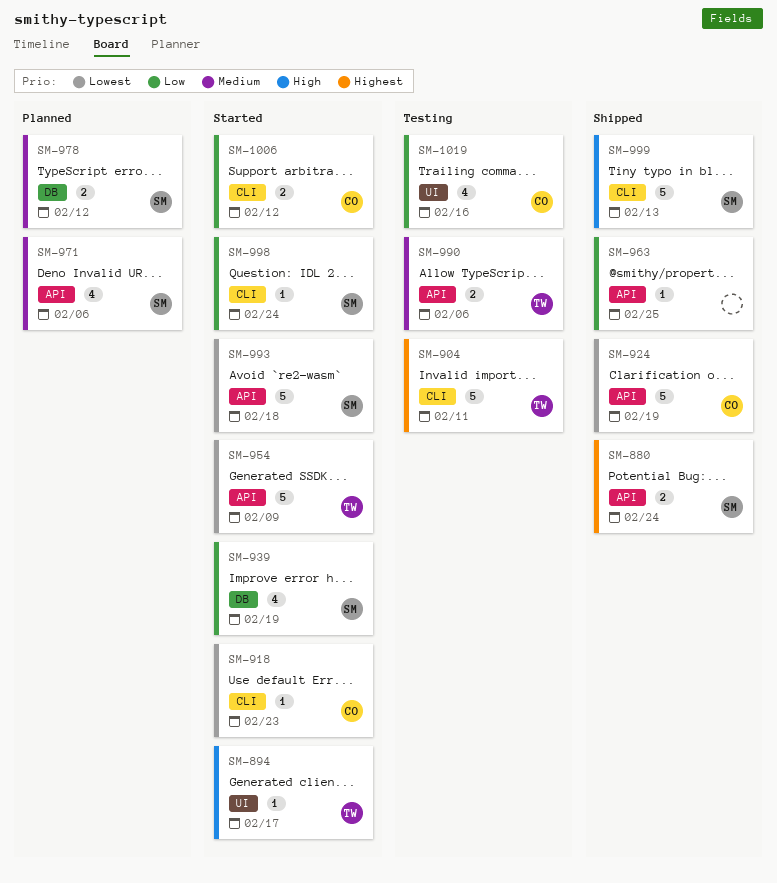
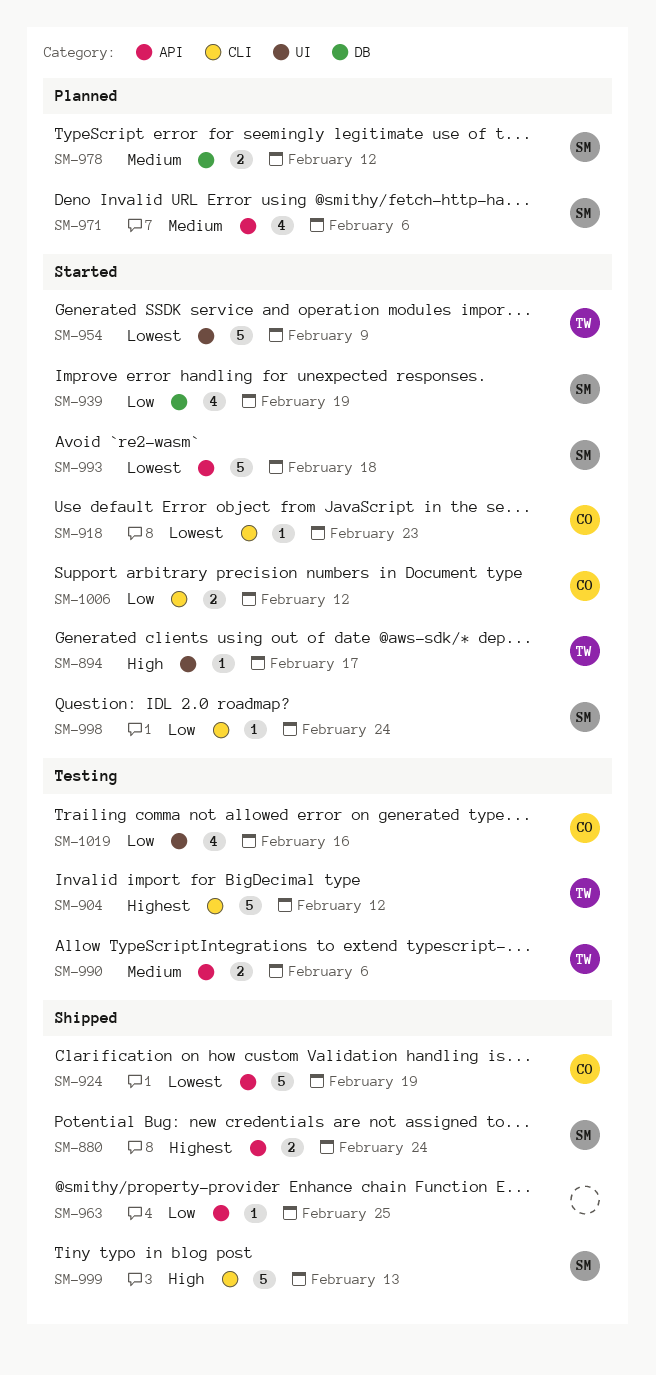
SM-904, due: Feb 11 -> Feb 12
SM-954, label: API -> UI

